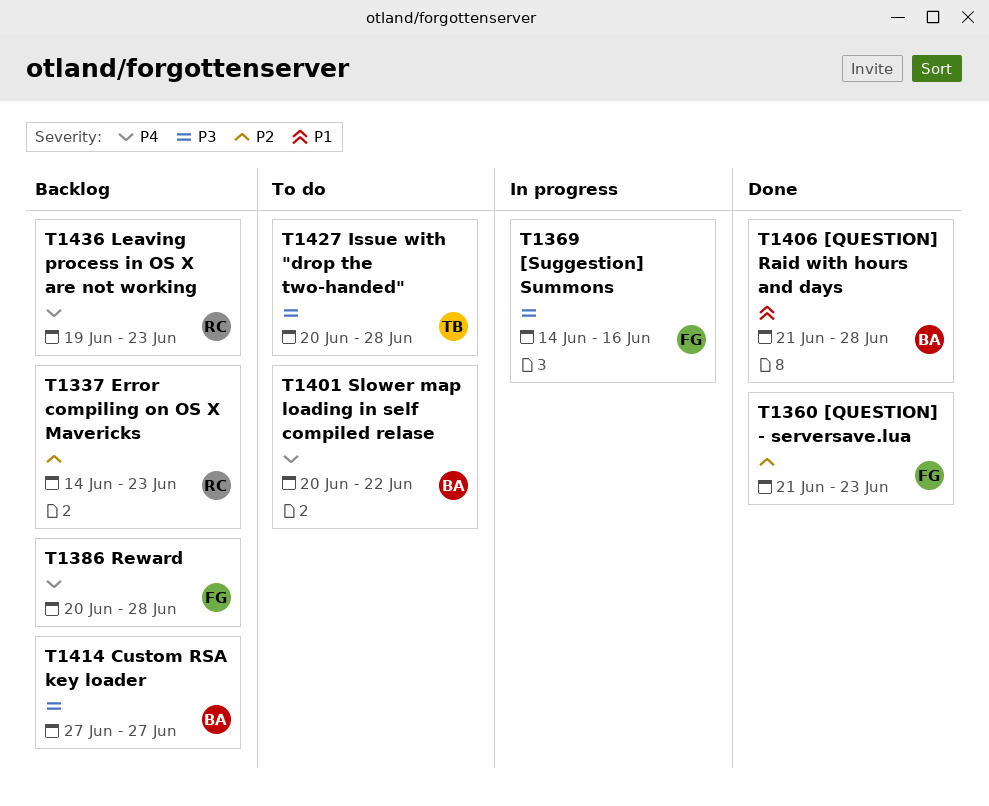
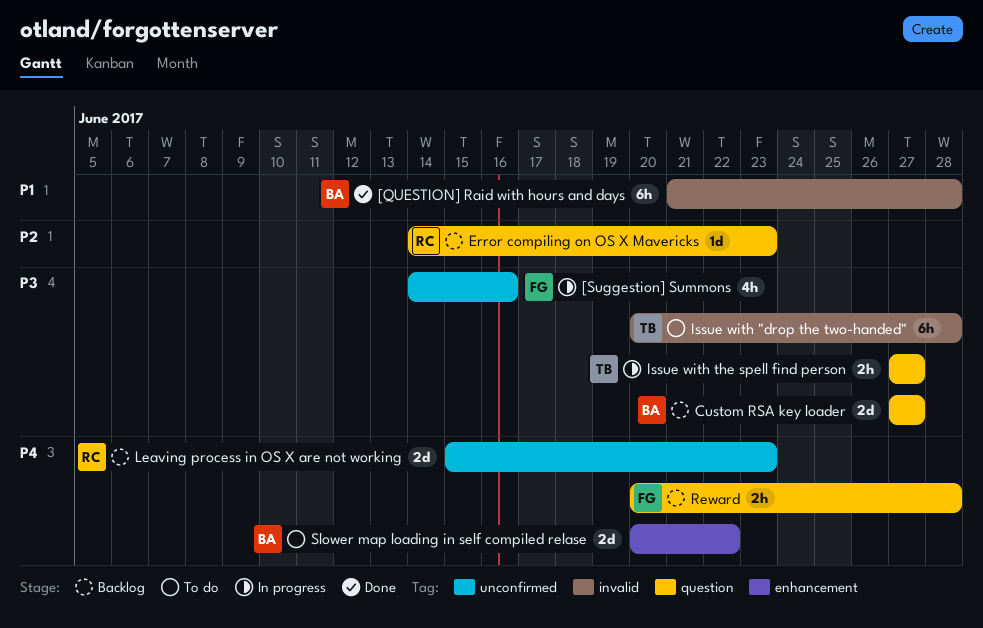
[QUESTION] - serversave.lua: present -> none
Issue with the spell find person: none -> present
Leaving process in OS X are not working, start: Jun 19 -> Jun 15

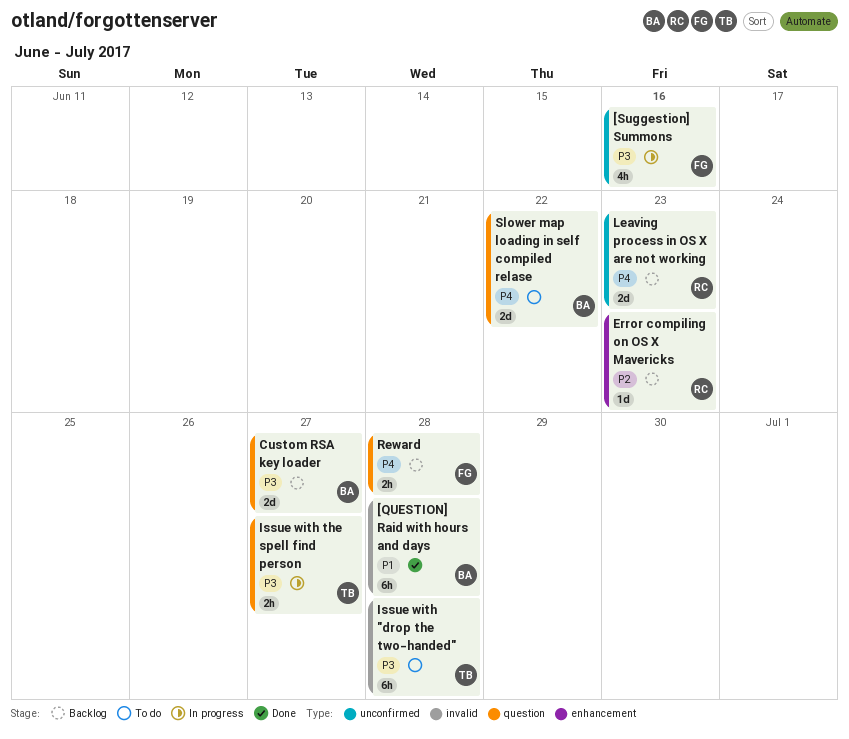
Error compiling on OS X Mavericks, label: question -> enhancement
Slower map loading in self compiled relase, label: enhancement -> question

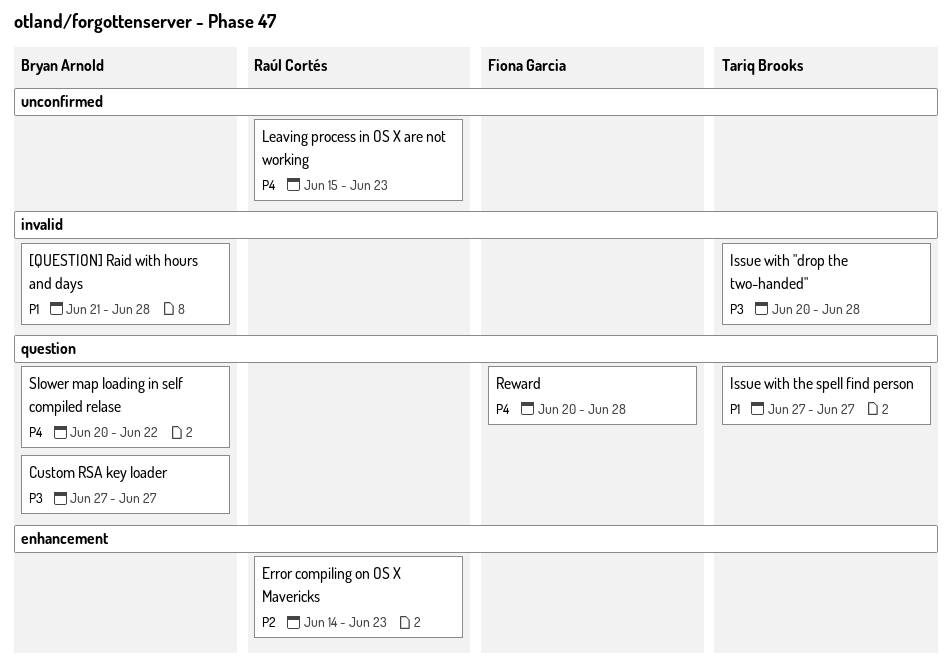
[Suggestion] Summons: present -> none
Issue with the spell find person, priority: P3 -> P1

